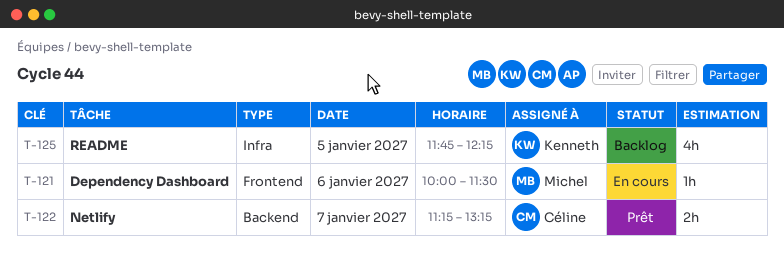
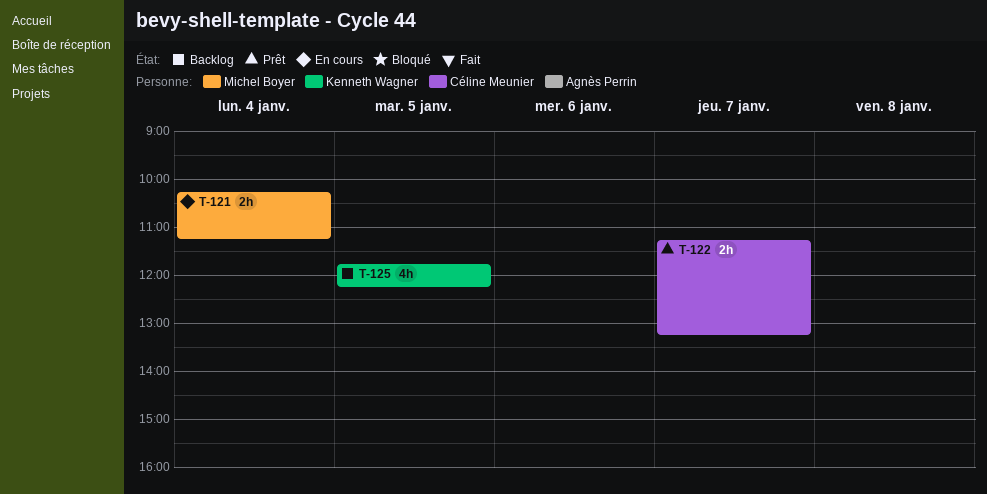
T-121, estimate: 1h -> 2h
T-121, day: Jan 6 -> Jan 4
T-121, begins: 10:00 -> 10:15
T-121, ends: 11:30 -> 11:15

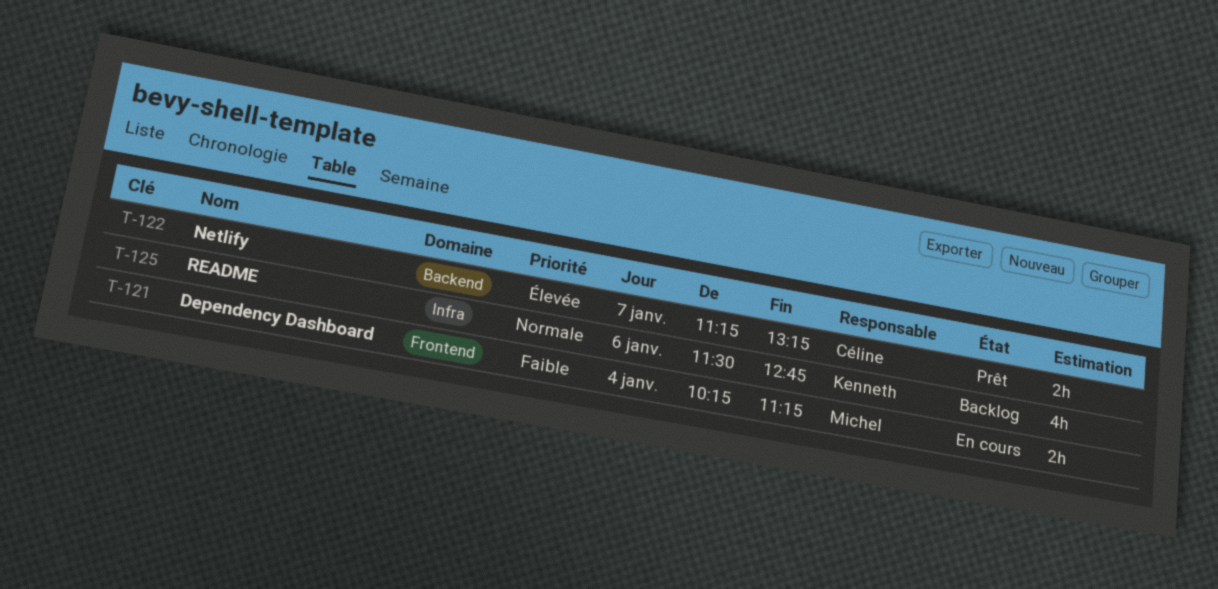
T-125, day: Jan 5 -> Jan 6
T-125, begins: 11:45 -> 11:30
T-125, ends: 12:15 -> 12:45

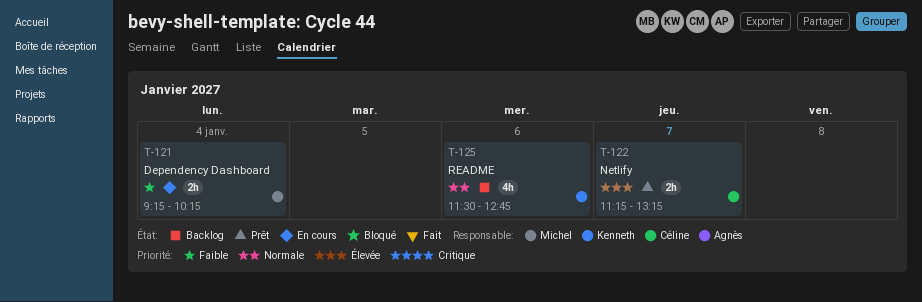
T-121, begins: 10:15 -> 09:15
T-121, ends: 11:15 -> 10:15

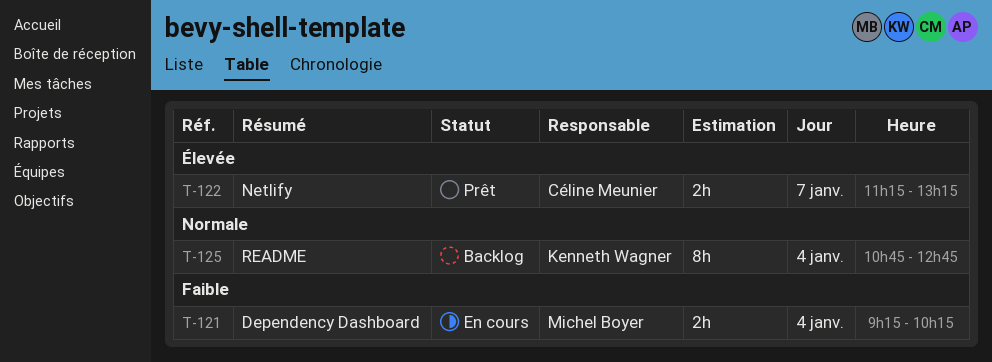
T-125, estimate: 4h -> 8h
T-125, day: Jan 6 -> Jan 4
T-125, begins: 11:30 -> 10:45

